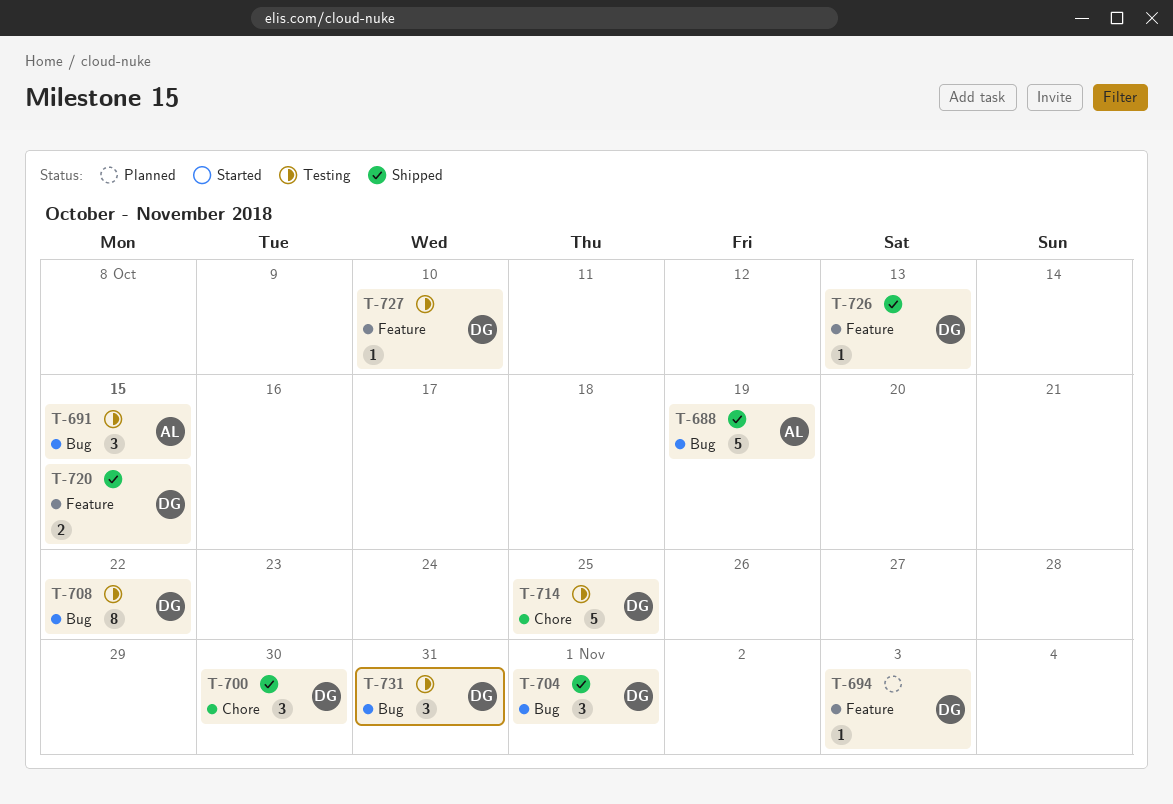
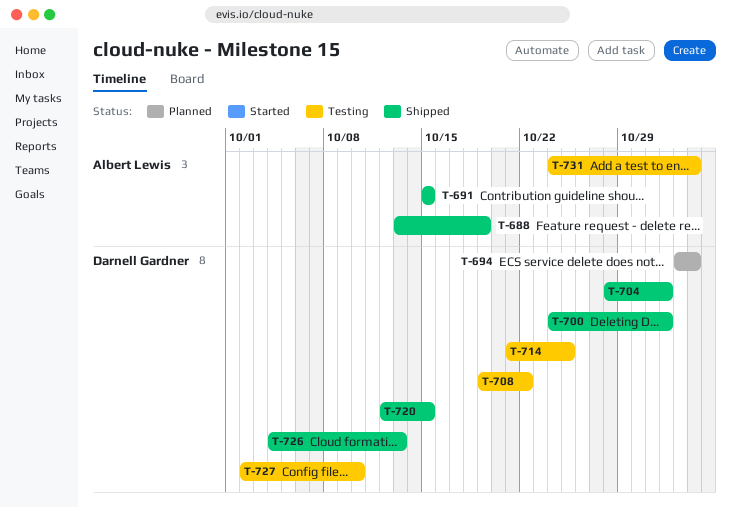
T-691, status: Testing -> Shipped
T-700, due: Oct 30 -> Nov 1
T-731, owner: Darnell Gardner -> Albert Lewis
T-731, due: Oct 31 -> Nov 3

